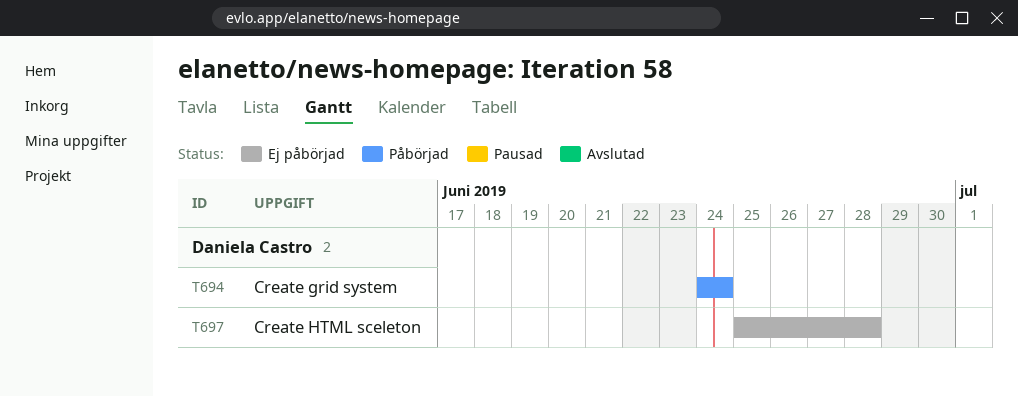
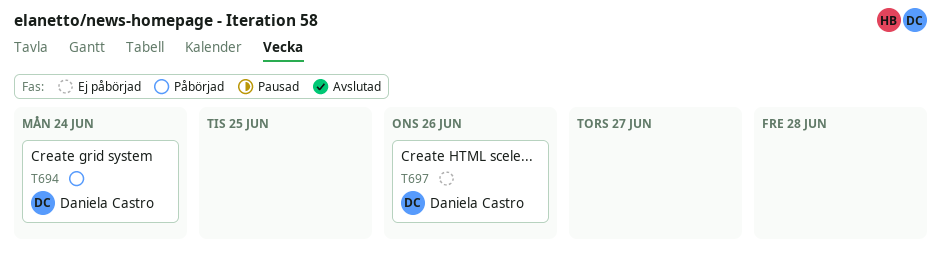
T697, due: Jun 28 -> Jun 26

